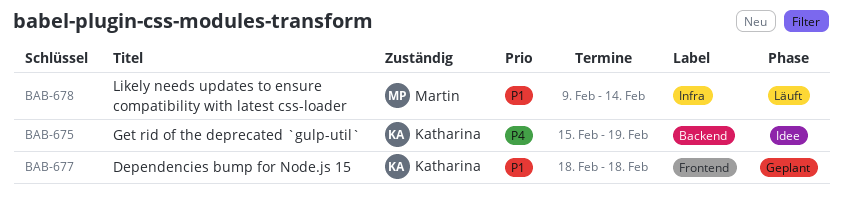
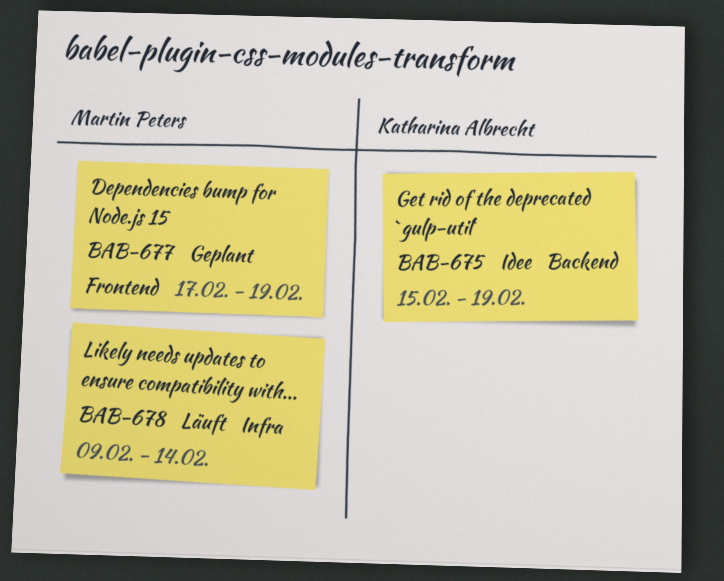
BAB-677, owner: Katharina Albrecht -> Martin Peters
BAB-677, start: Feb 18 -> Feb 17
BAB-677, due: Feb 18 -> Feb 19

